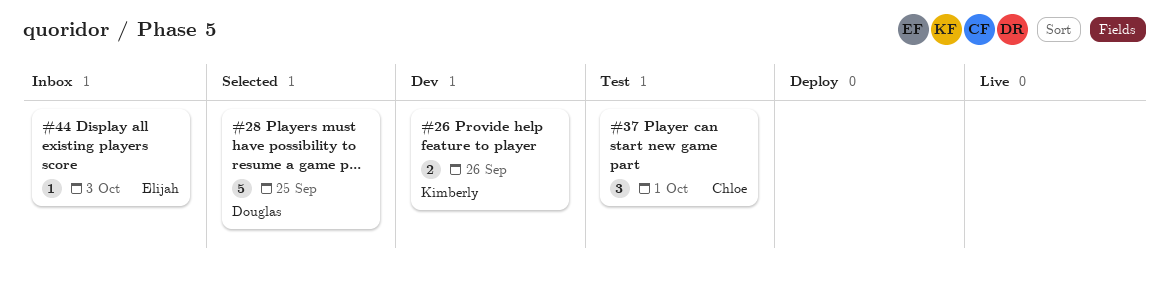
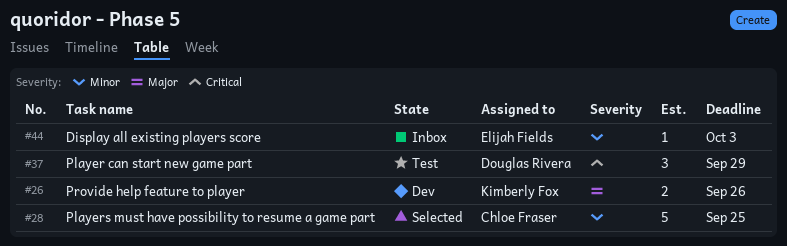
#28, owner: Douglas Rivera -> Chloe Fraser
#37, owner: Chloe Fraser -> Douglas Rivera
#37, due: Oct 1 -> Sep 29

